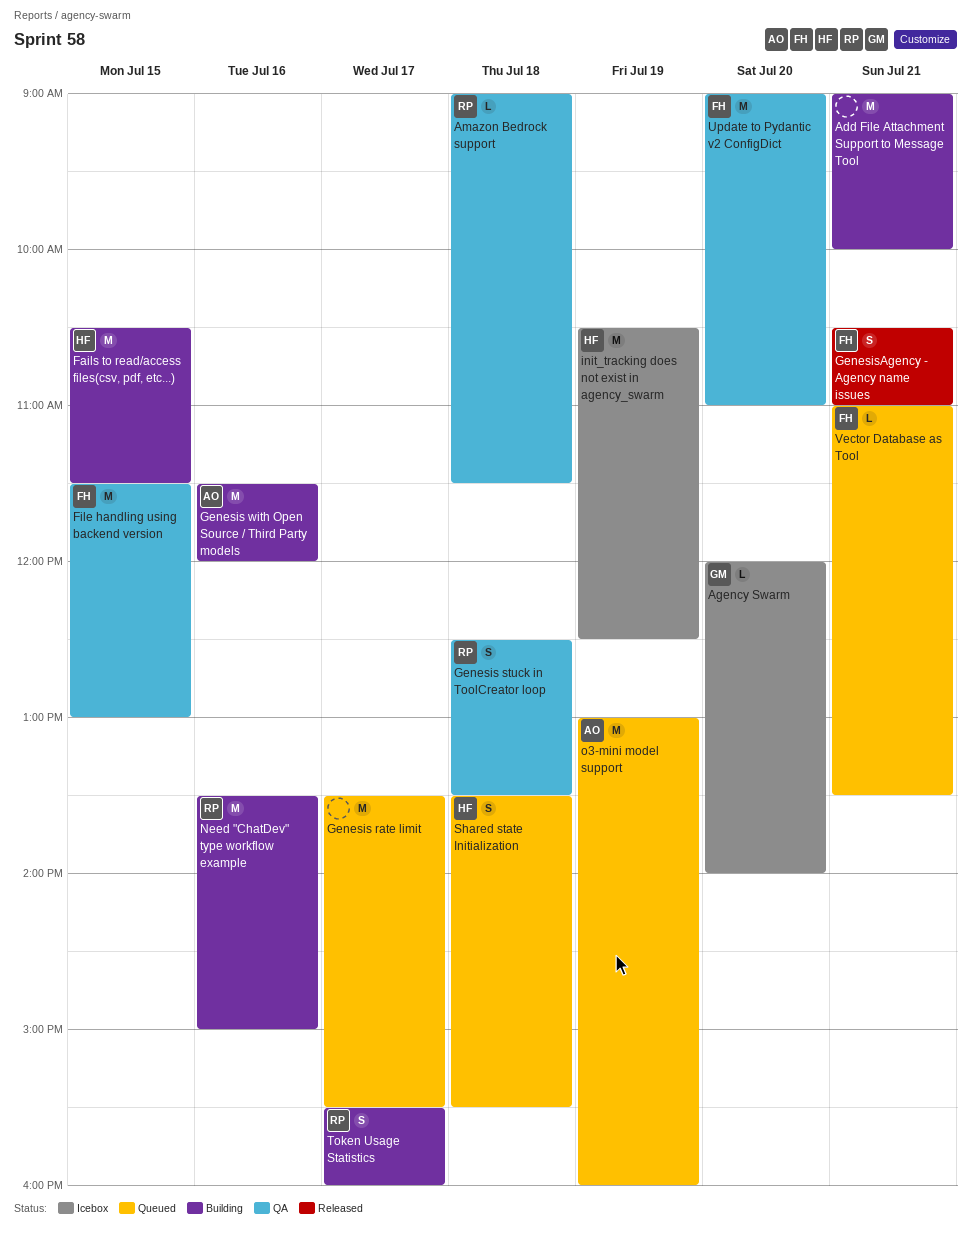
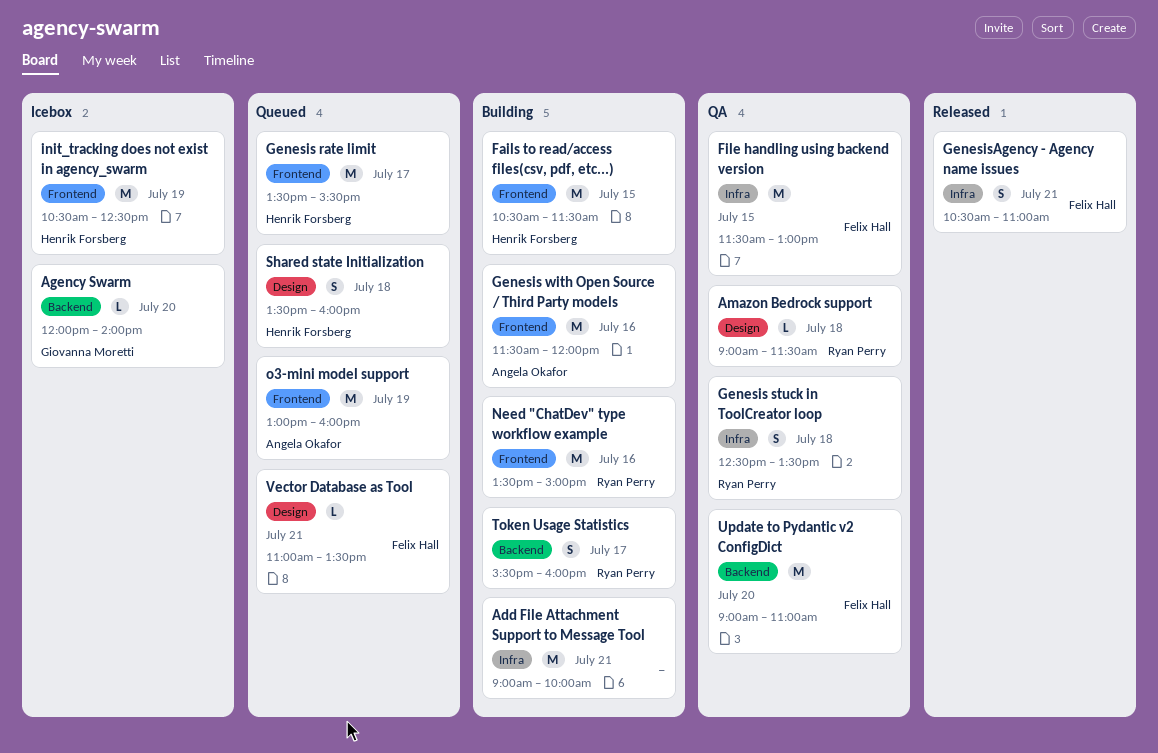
Genesis rate limit, owner: none -> Henrik Forsberg
Shared state Initialization, ends: 15:30 -> 16:00

